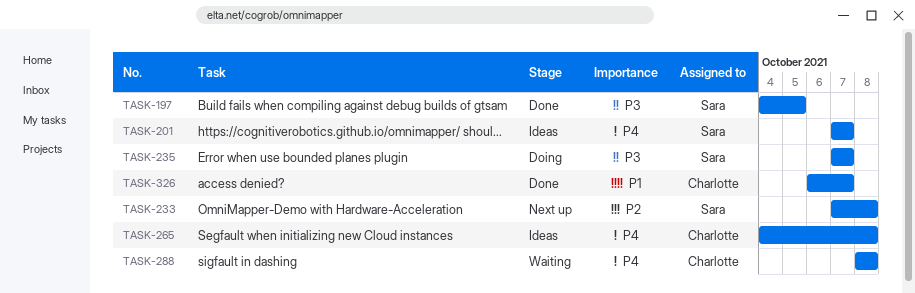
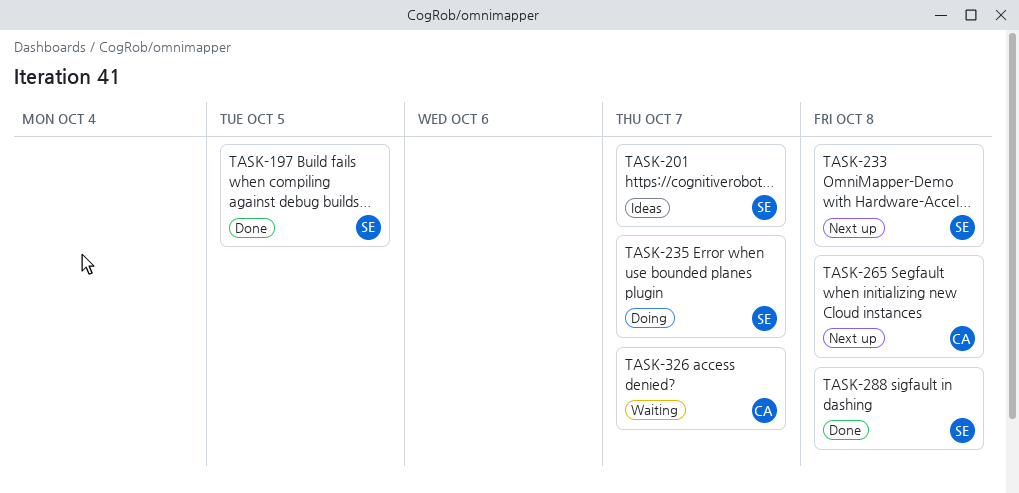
TASK-265, status: Ideas -> Next up
TASK-288, status: Waiting -> Done
TASK-288, owner: Charlotte -> Sara
TASK-326, status: Done -> Waiting

